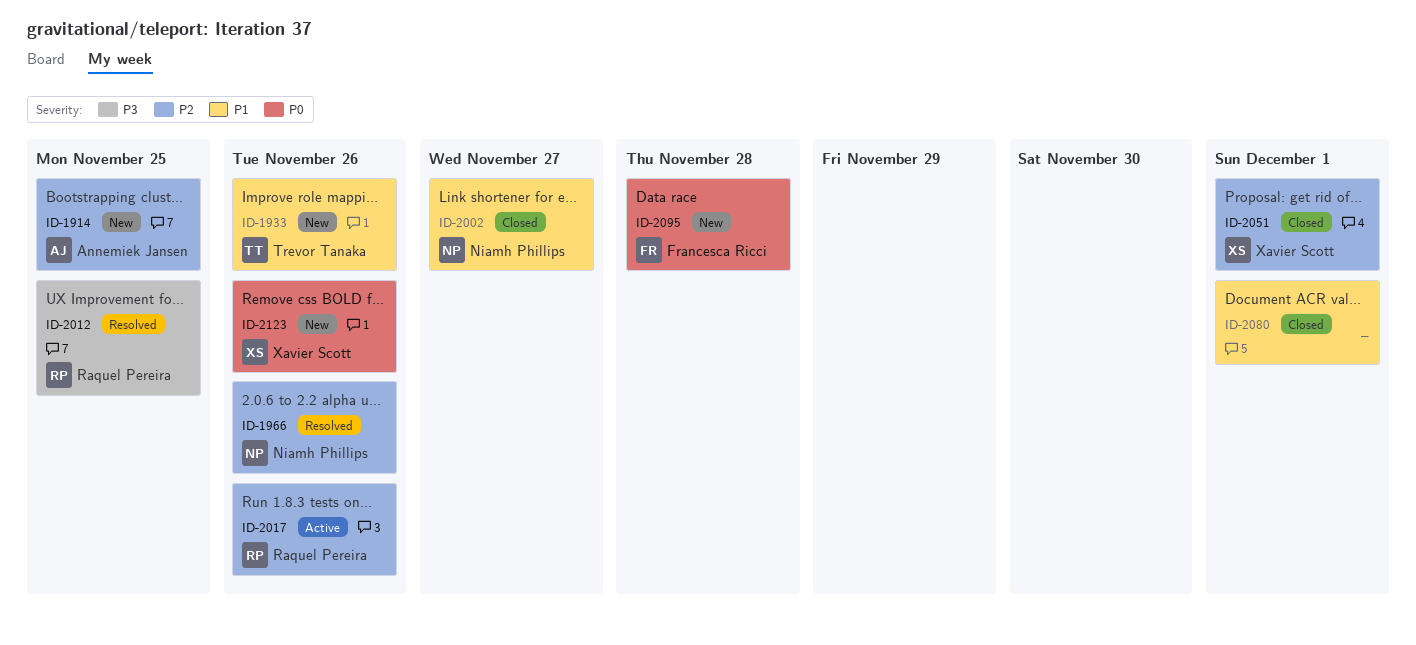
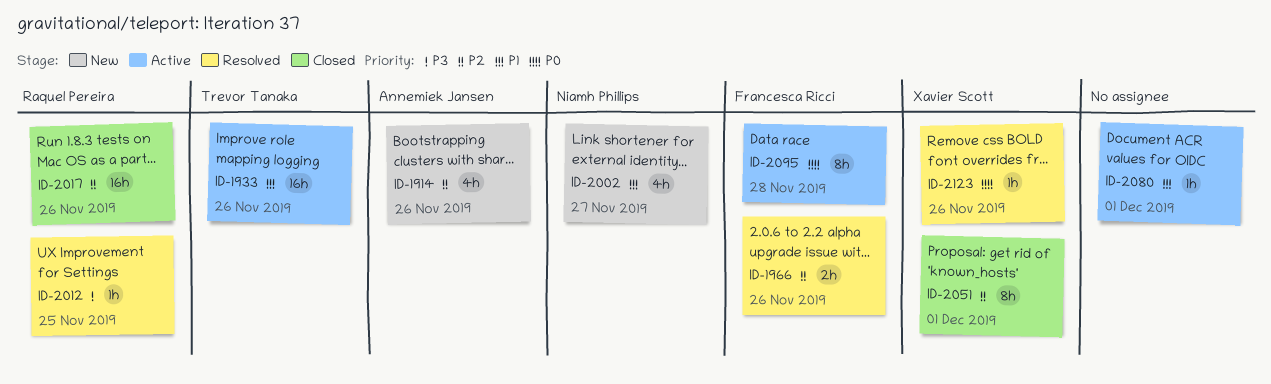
ID-1914, due: Nov 25 -> Nov 26
ID-1933, status: New -> Active
ID-1966, owner: Niamh Phillips -> Francesca Ricci
ID-2002, status: Closed -> New
ID-2017, status: Active -> Closed
ID-2080, status: Closed -> Active
ID-2095, status: New -> Active
ID-2123, status: New -> Resolved

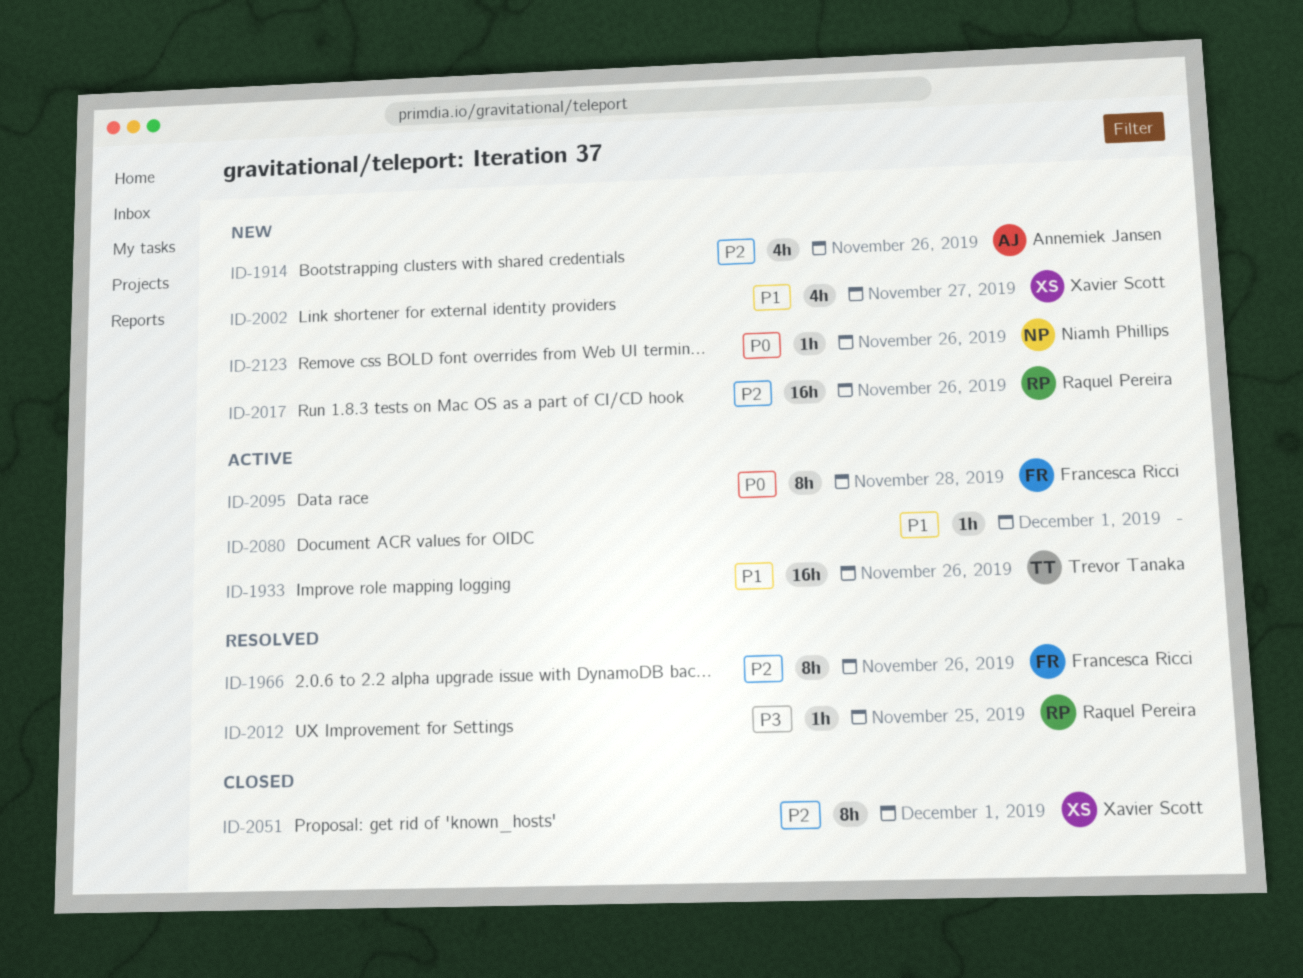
ID-1966, estimate: 2h -> 8h
ID-2002, owner: Niamh Phillips -> Xavier Scott
ID-2017, status: Closed -> New
ID-2123, status: Resolved -> New
ID-2123, owner: Xavier Scott -> Niamh Phillips

